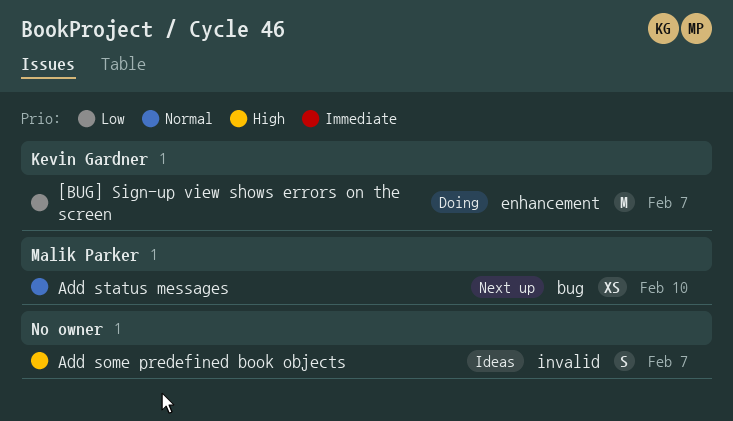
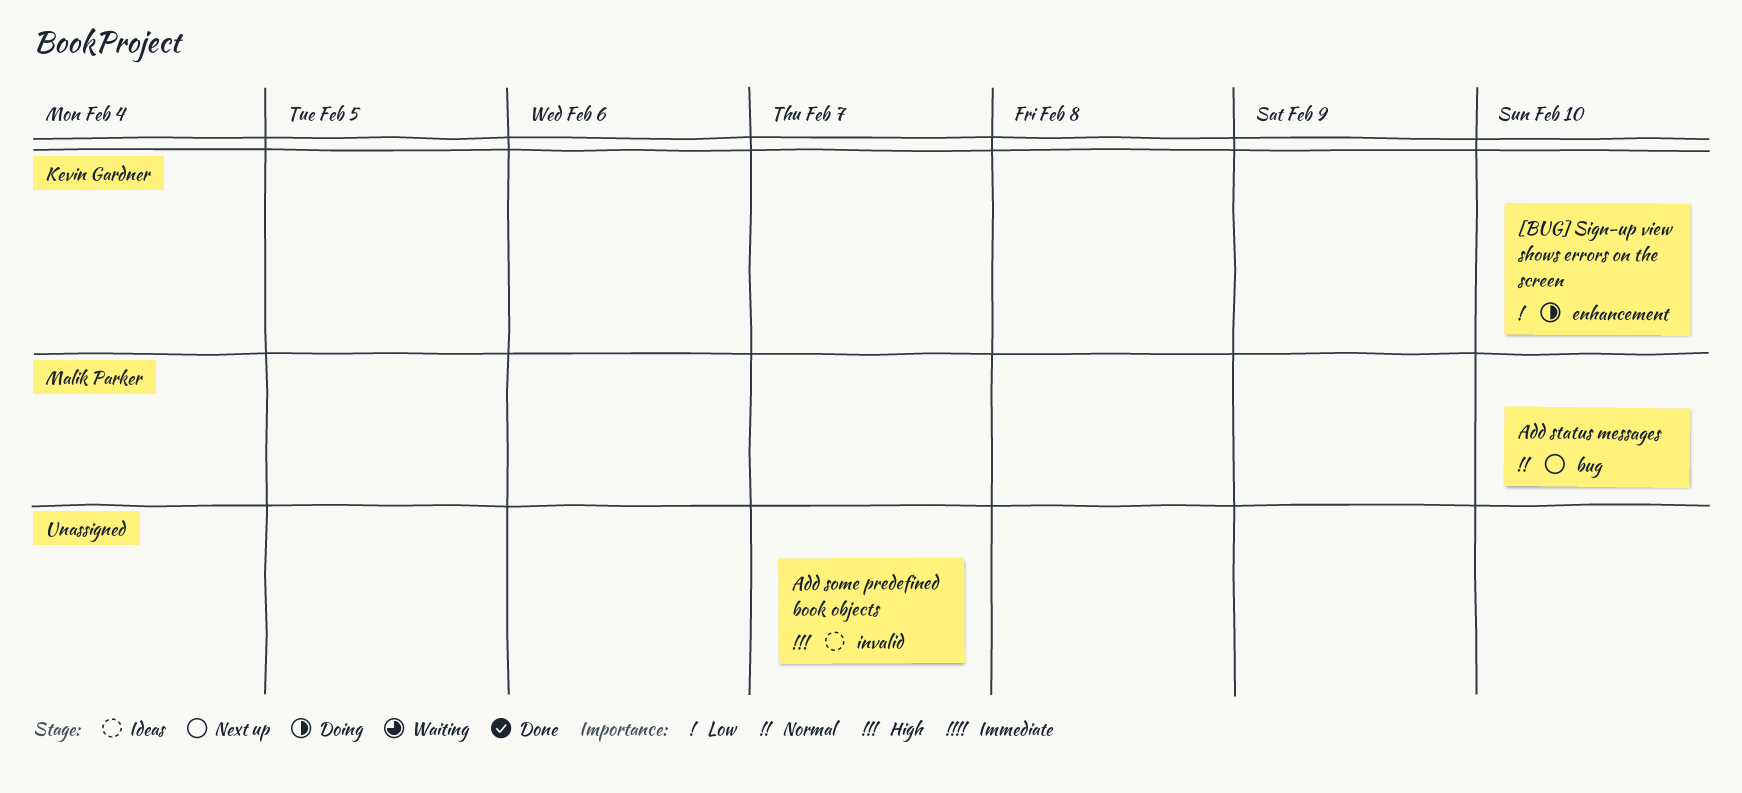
[BUG] Sign-up view shows errors on the screen, due: Feb 7 -> Feb 10

